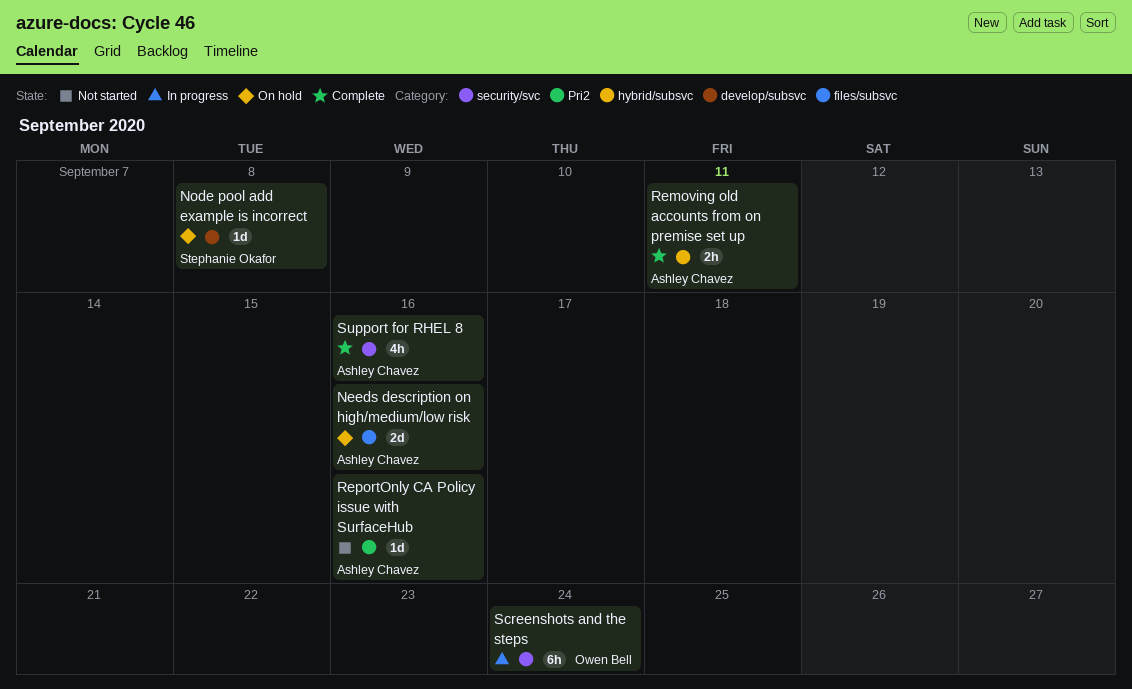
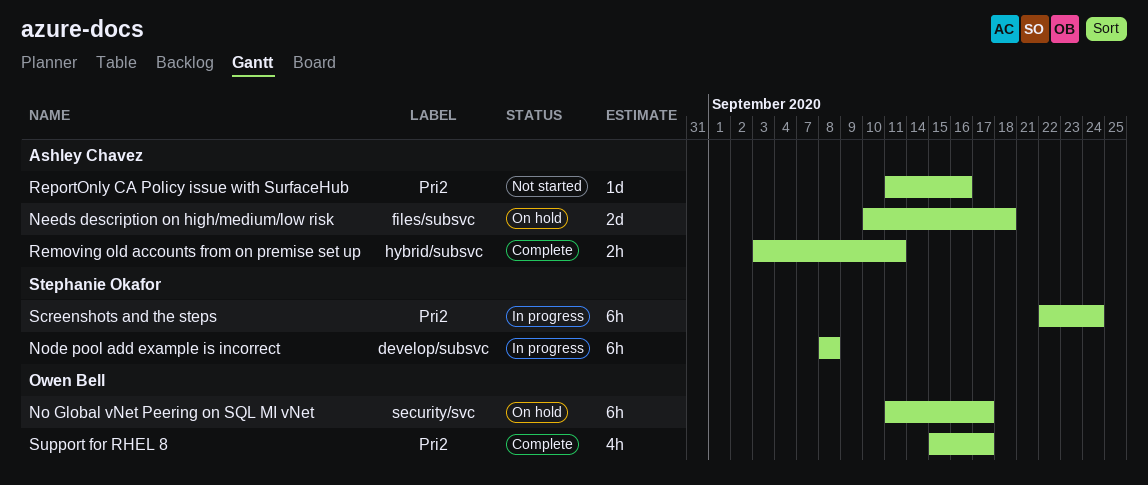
Needs description on high/medium/low risk, due: Sep 16 -> Sep 18
No Global vNet Peering on SQL MI vNet: none -> present
Node pool add example is incorrect, status: On hold -> In progress
Node pool add example is incorrect, estimate: 1d -> 6h
Screenshots and the steps, owner: Owen Bell -> Stephanie Okafor
Screenshots and the steps, label: security/svc -> Pri2
Support for RHEL 8, owner: Ashley Chavez -> Owen Bell
Support for RHEL 8, label: security/svc -> Pri2
Support for RHEL 8, due: Sep 16 -> Sep 17

